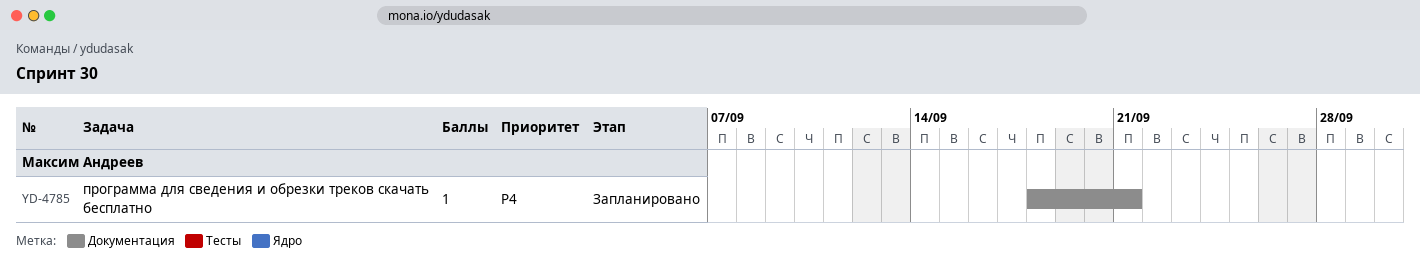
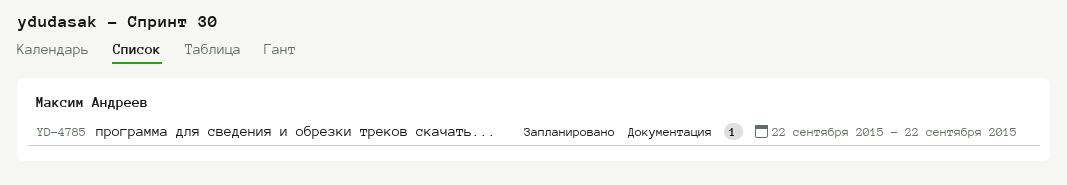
YD-4785, start: Sep 18 -> Sep 22
YD-4785, due: Sep 21 -> Sep 22

